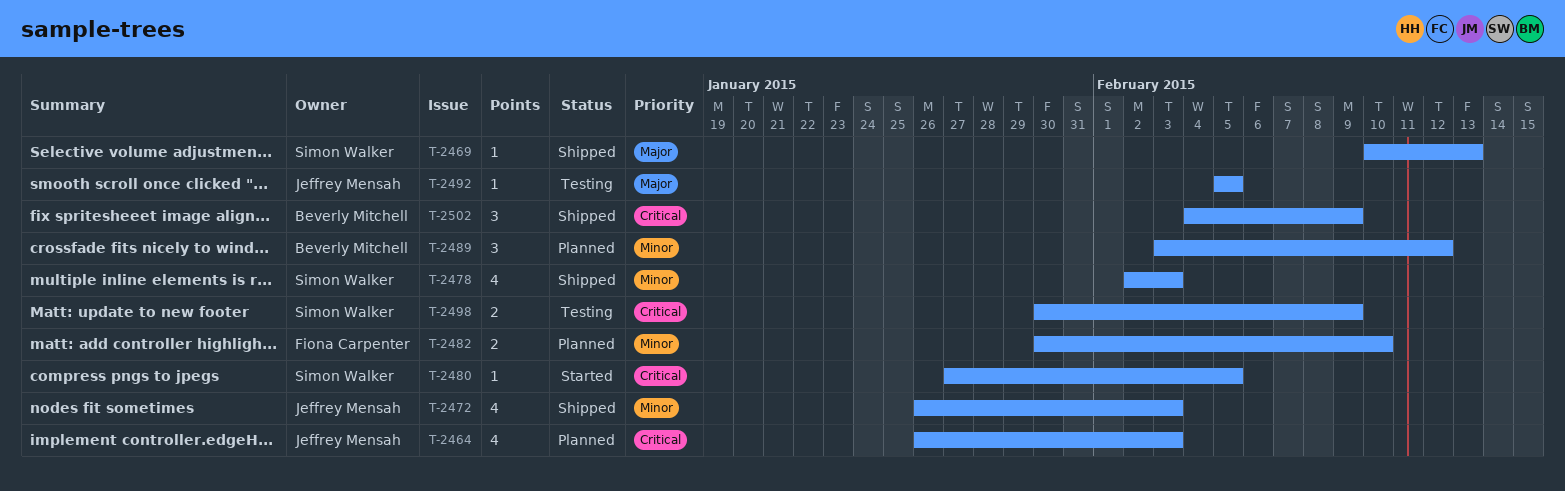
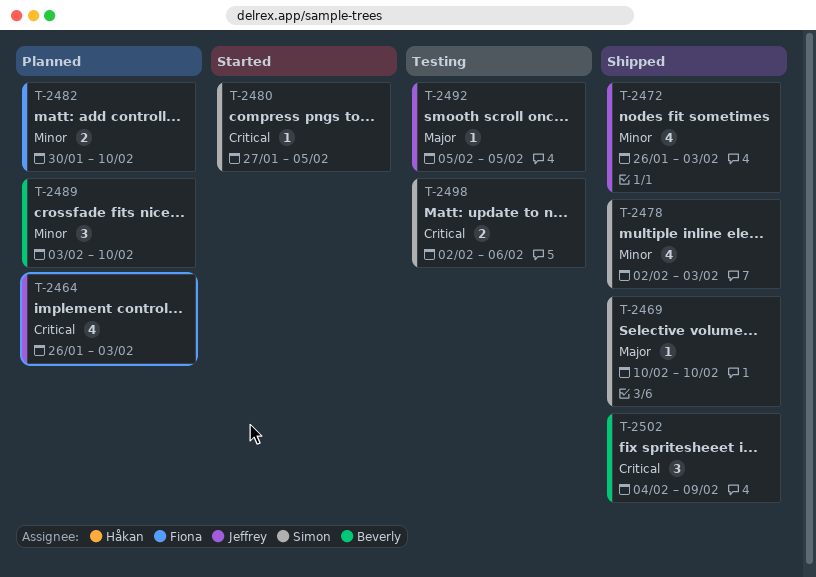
T-2469, due: Feb 13 -> Feb 10
T-2489, due: Feb 12 -> Feb 10
T-2498, start: Jan 30 -> Feb 2
T-2498, due: Feb 9 -> Feb 6

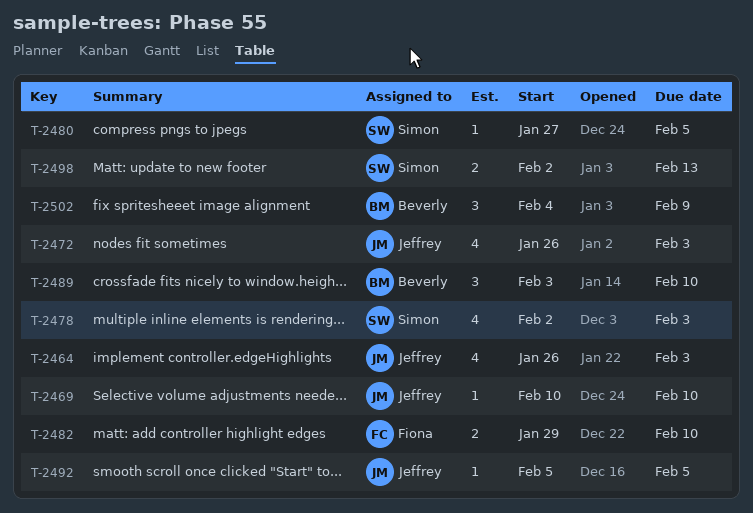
T-2469, owner: Simon -> Jeffrey
T-2482, start: Jan 30 -> Jan 29
T-2498, due: Feb 6 -> Feb 13

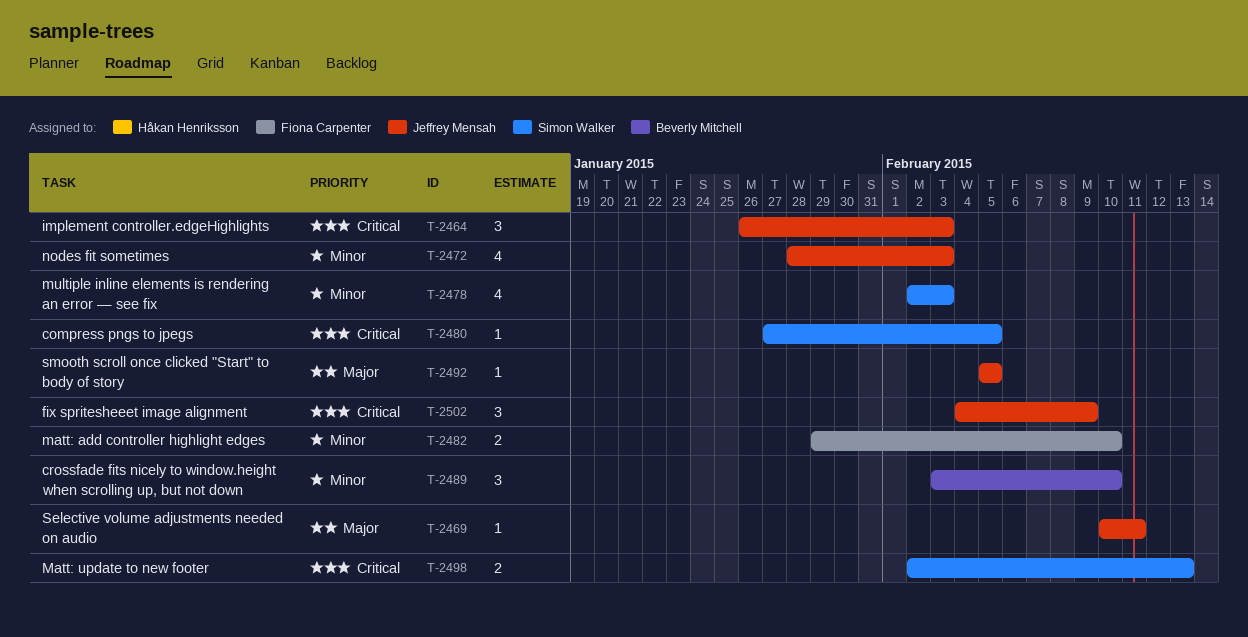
T-2464, estimate: 4 -> 3
T-2469, due: Feb 10 -> Feb 11
T-2472, start: Jan 26 -> Jan 28
T-2502, owner: Beverly Mitchell -> Jeffrey Mensah

